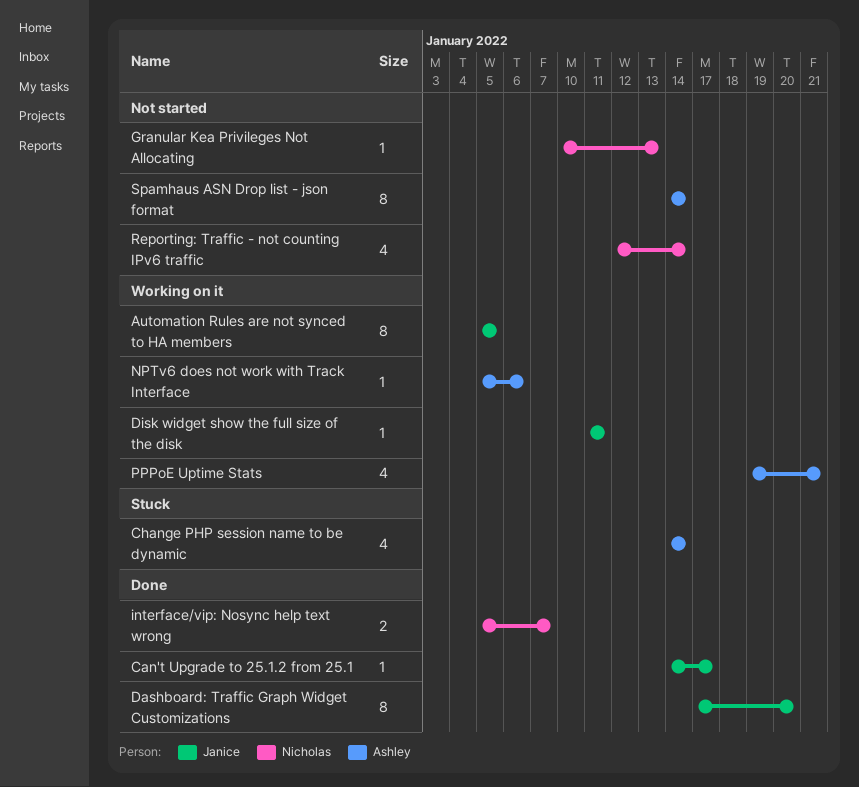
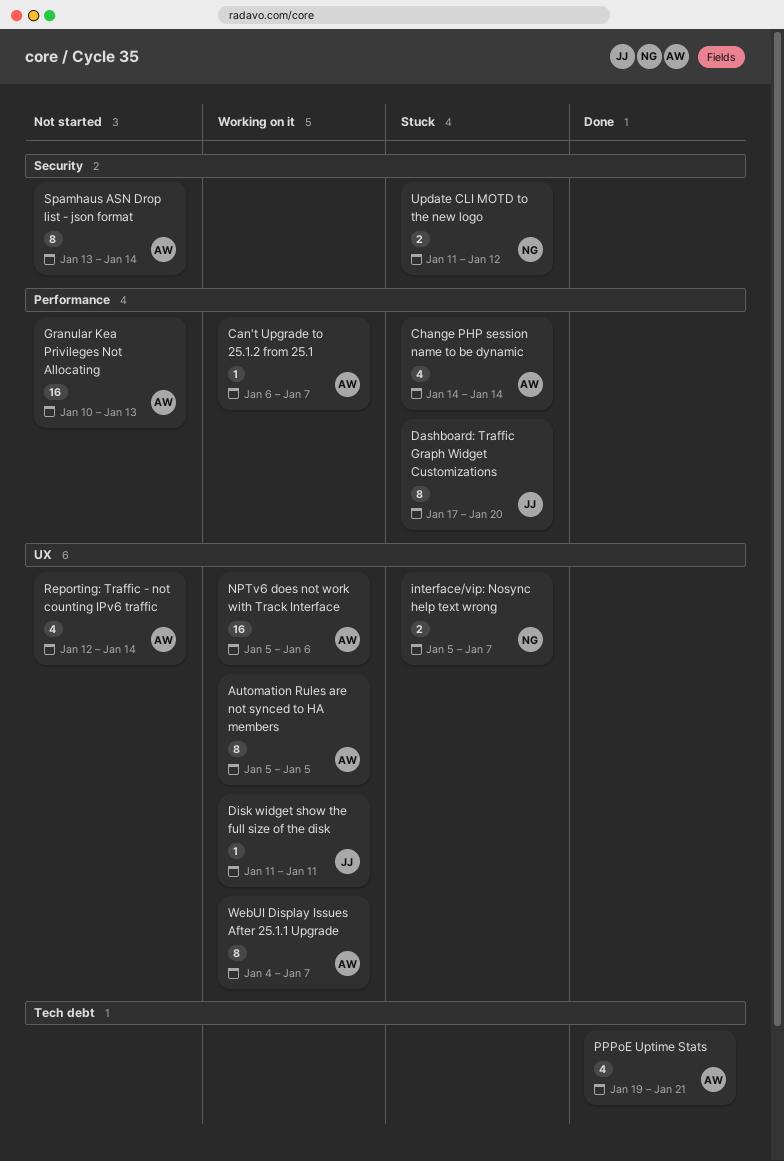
Automation Rules are not synced to HA members, owner: Janice -> Ashley
Can't Upgrade to 25.1.2 from 25.1, status: Done -> Working on it
Can't Upgrade to 25.1.2 from 25.1, owner: Janice -> Ashley
Can't Upgrade to 25.1.2 from 25.1, start: Jan 14 -> Jan 6
Can't Upgrade to 25.1.2 from 25.1, due: Jan 17 -> Jan 7
Dashboard: Traffic Graph Widget Customizations, status: Done -> Stuck
Granular Kea Privileges Not Allocating, owner: Nicholas -> Ashley
Granular Kea Privileges Not Allocating, estimate: 1 -> 16
interface/vip: Nosync help text wrong, status: Done -> Stuck
NPTv6 does not work with Track Interface, estimate: 1 -> 16
PPPoE Uptime Stats, status: Working on it -> Done
Reporting: Traffic - not counting IPv6 traffic, owner: Nicholas -> Ashley
Spamhaus ASN Drop list - json format, start: Jan 14 -> Jan 13
Update CLI MOTD to the new logo: none -> present
WebUI Display Issues After 25.1.1 Upgrade: none -> present

